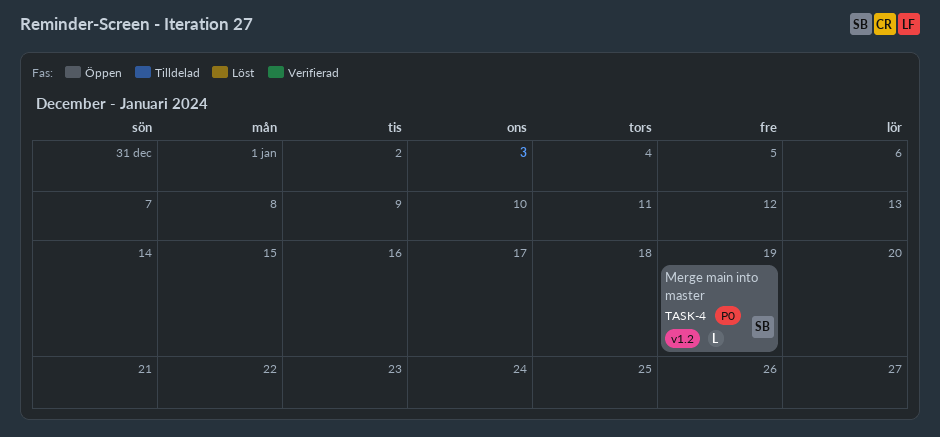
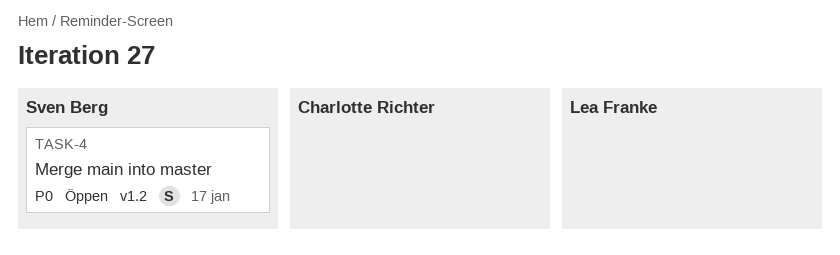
TASK-4, estimate: L -> S
TASK-4, due: Jan 19 -> Jan 17

